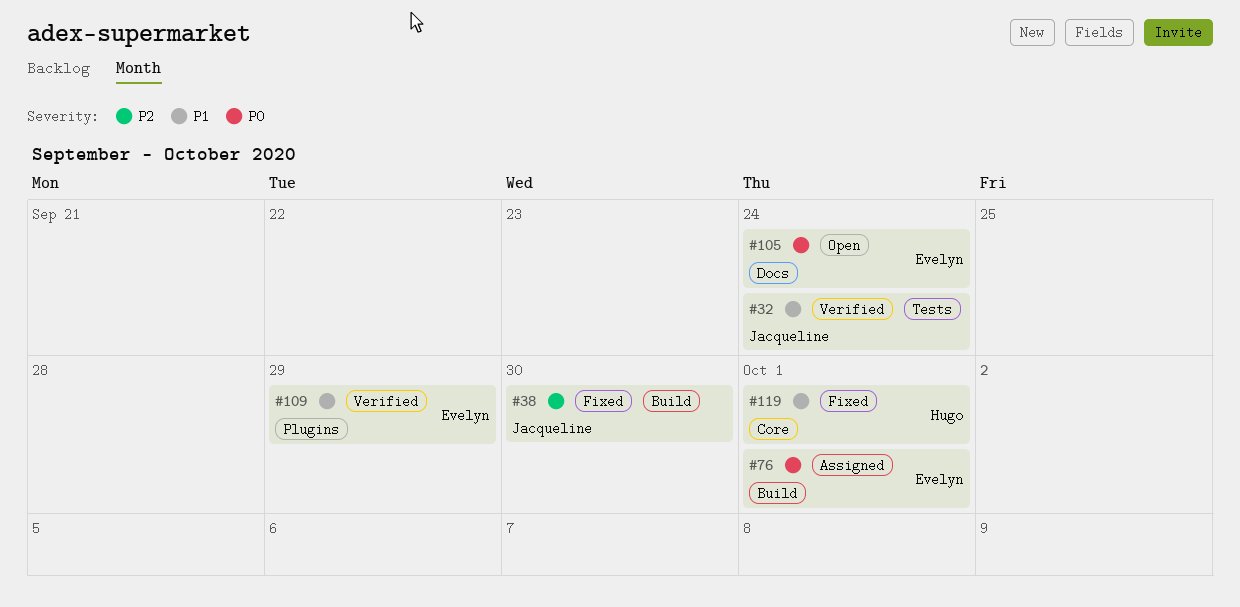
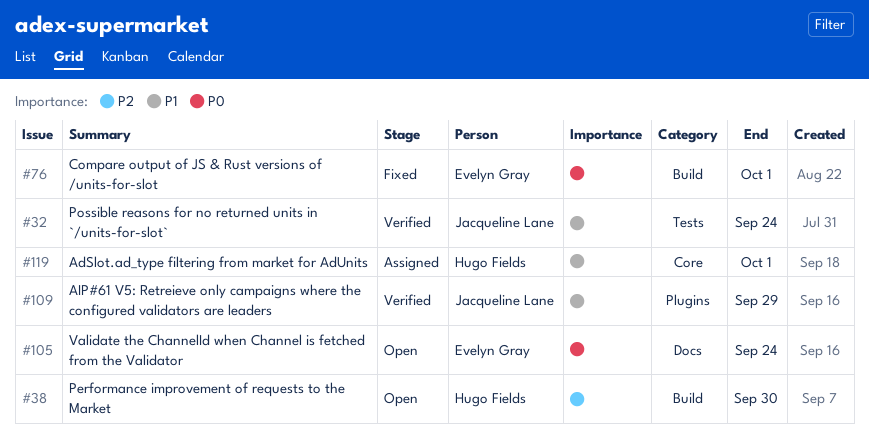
#38, status: Fixed -> Open
#38, owner: Jacqueline Lane -> Hugo Fields
#76, status: Assigned -> Fixed
#109, owner: Evelyn Gray -> Jacqueline Lane
#119, status: Fixed -> Assigned

